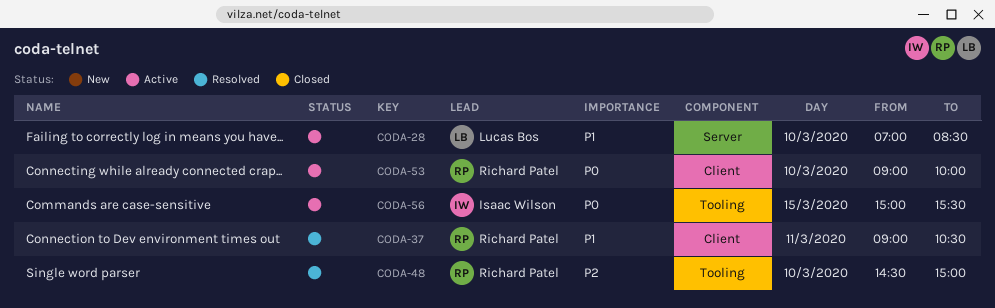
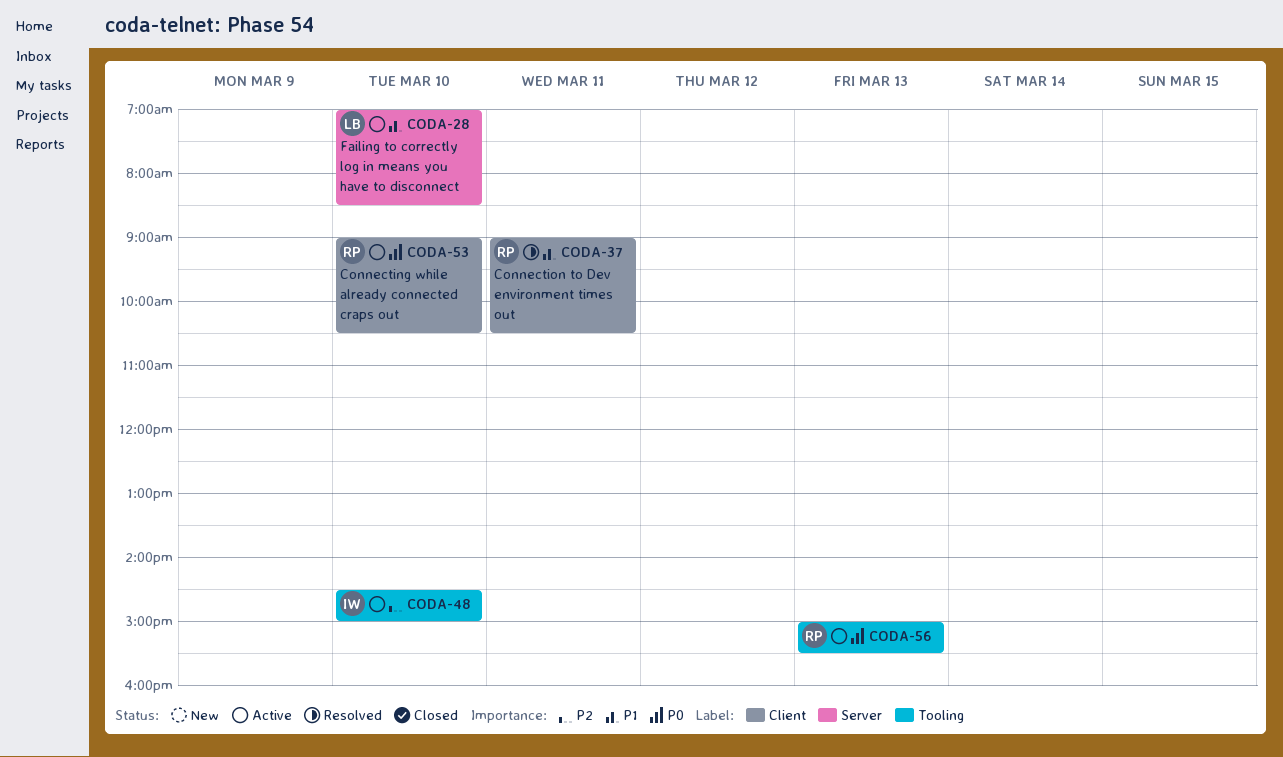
CODA-48, status: Resolved -> Active
CODA-48, owner: Richard Patel -> Isaac Wilson
CODA-53, ends: 10:00 -> 10:30
CODA-56, owner: Isaac Wilson -> Richard Patel
CODA-56, day: Mar 15 -> Mar 13

